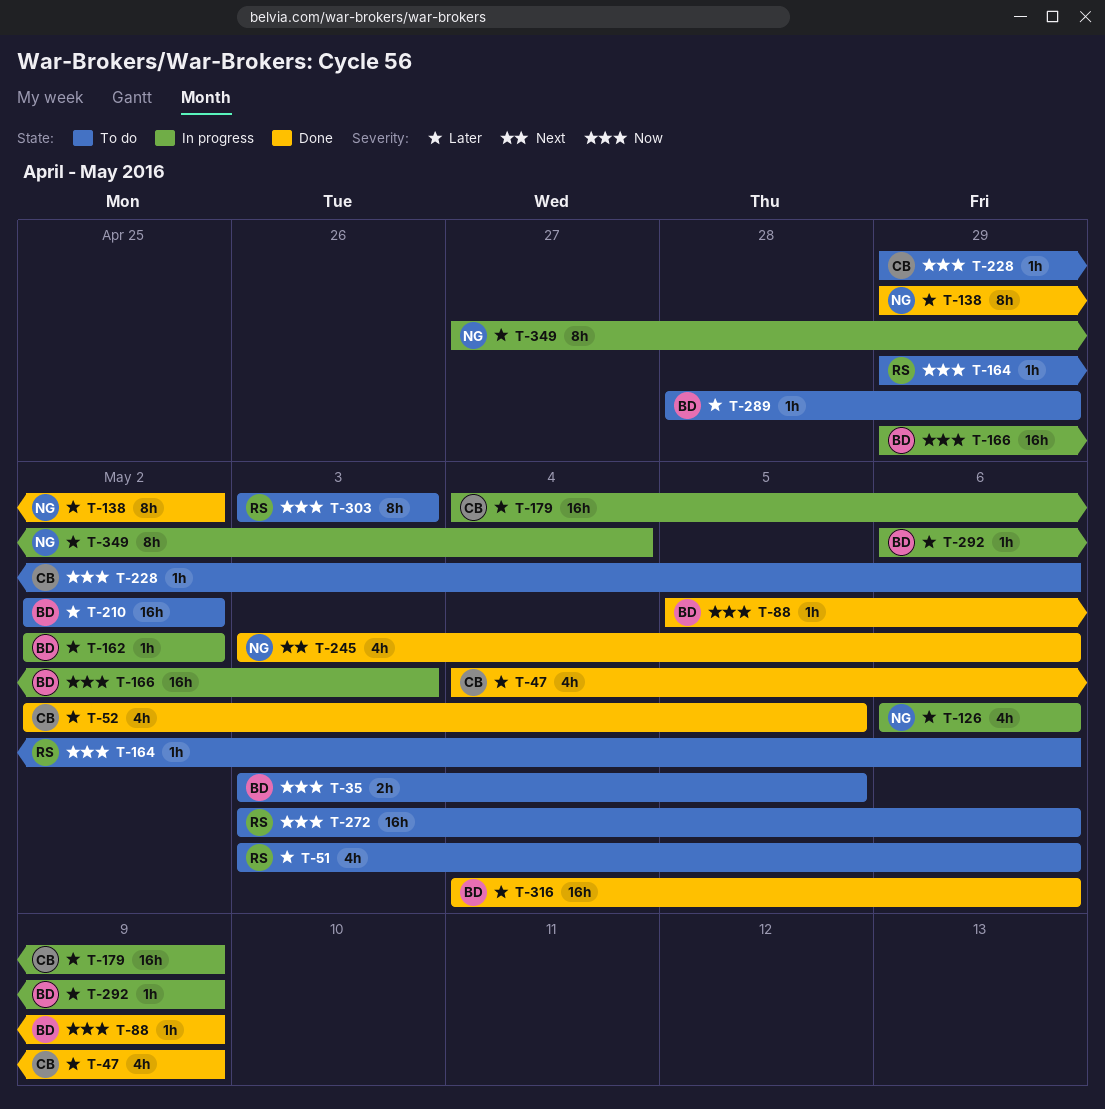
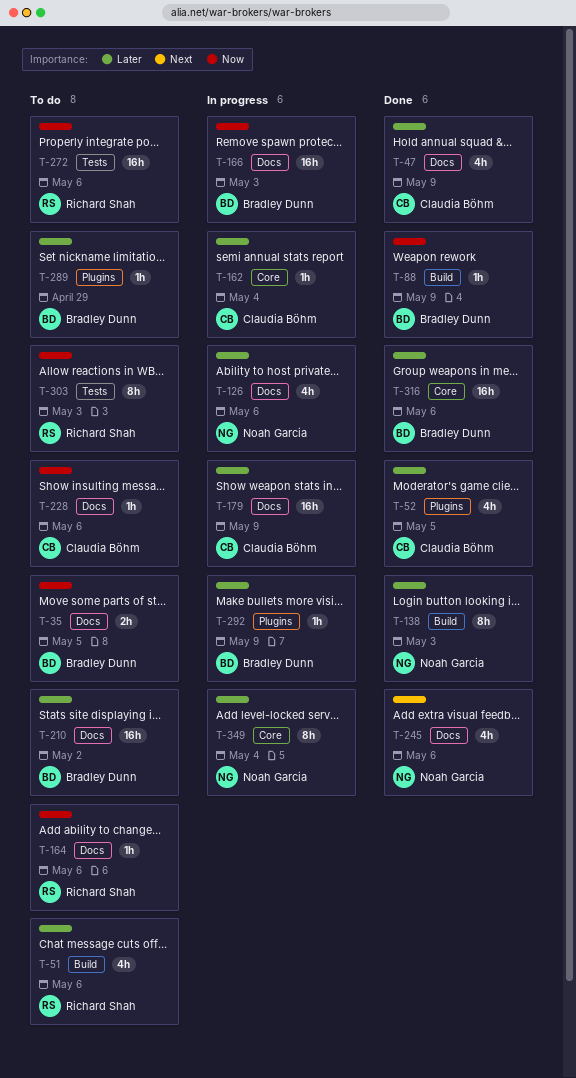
T-138, due: May 2 -> May 3
T-162, owner: Bradley Dunn -> Claudia Böhm
T-162, due: May 2 -> May 4

